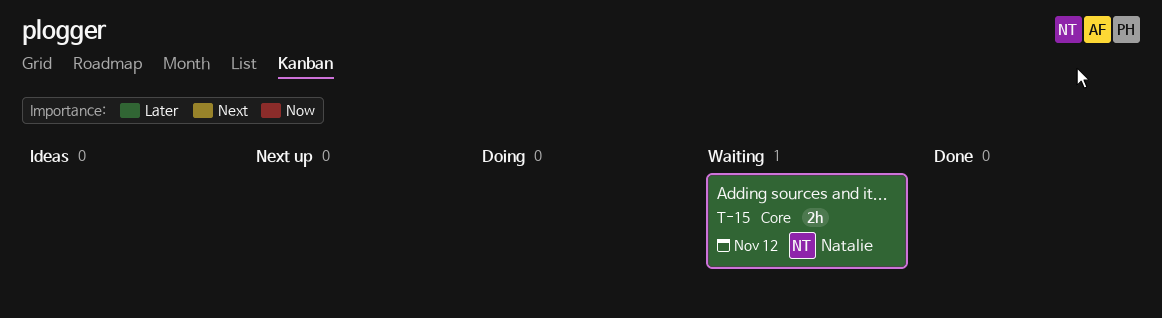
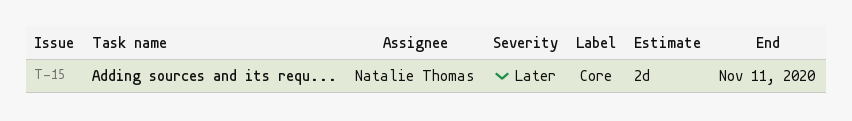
T-15, estimate: 2h -> 2d
T-15, due: Nov 12 -> Nov 11

